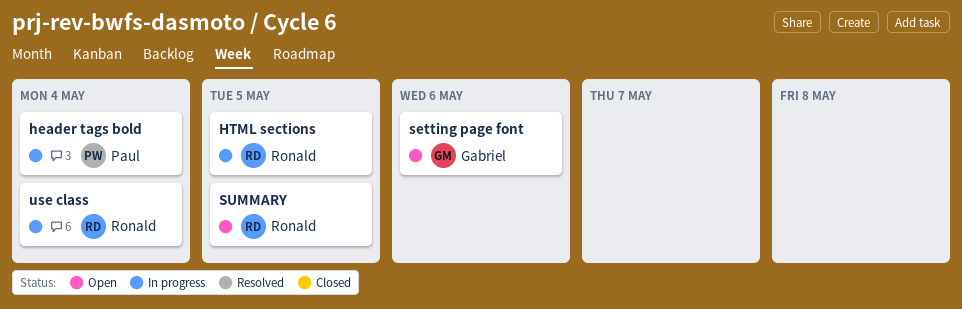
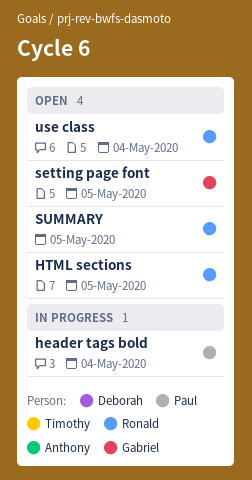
HTML sections, status: In progress -> Open
setting page font, due: May 6 -> May 5
use class, status: In progress -> Open

